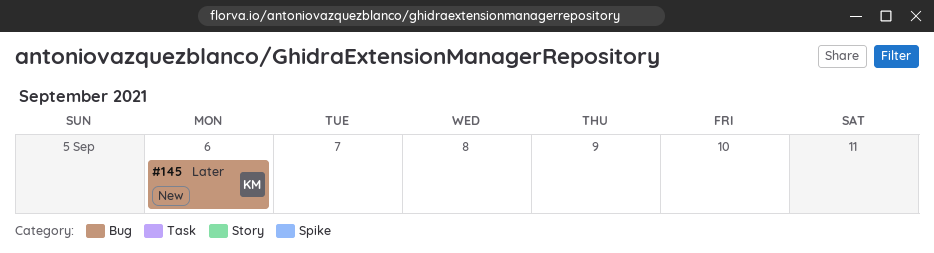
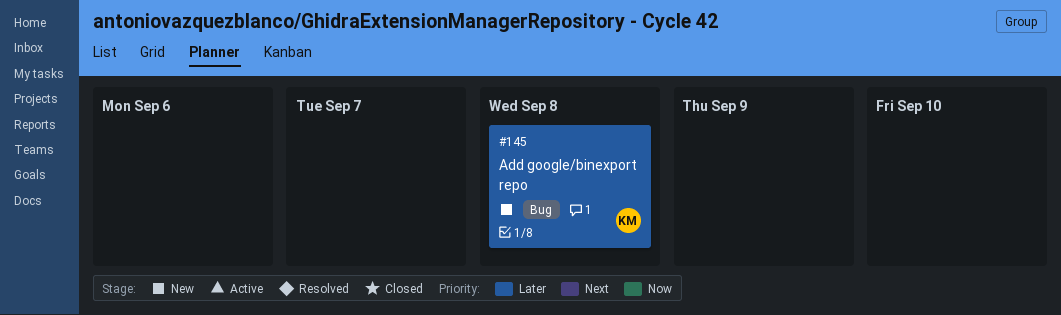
#145, due: Sep 6 -> Sep 8

